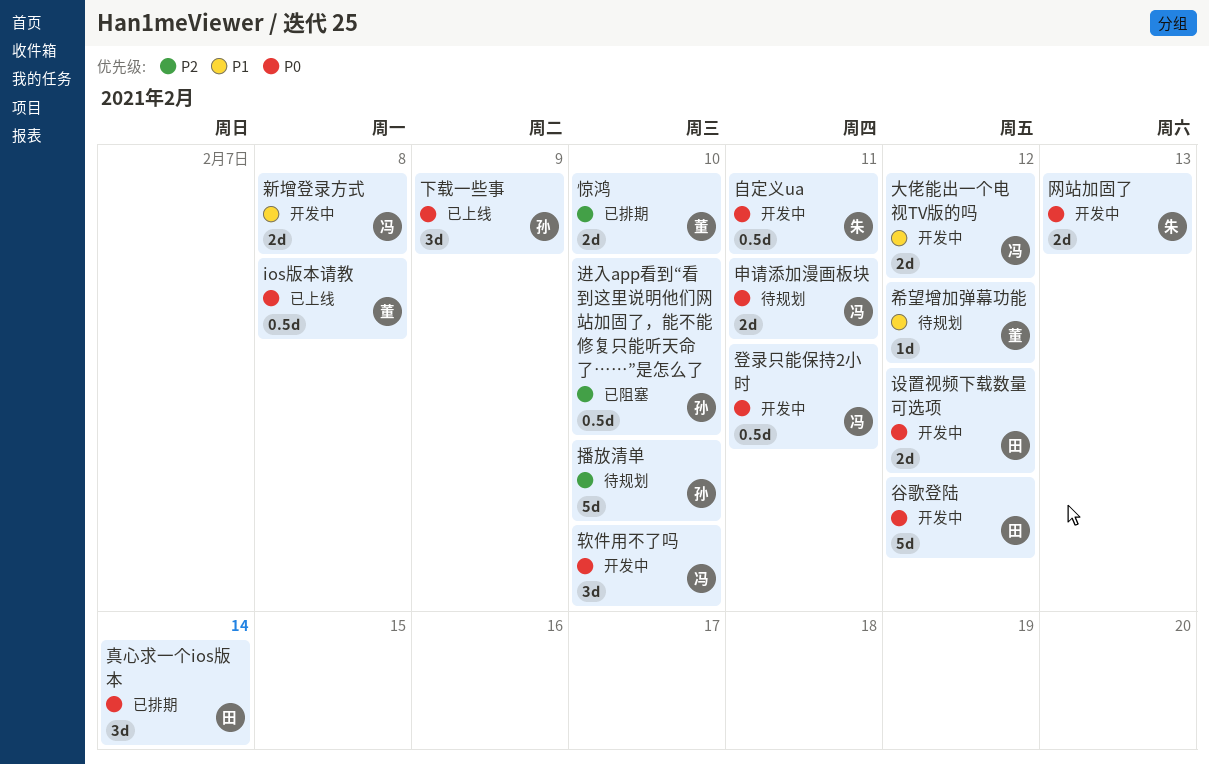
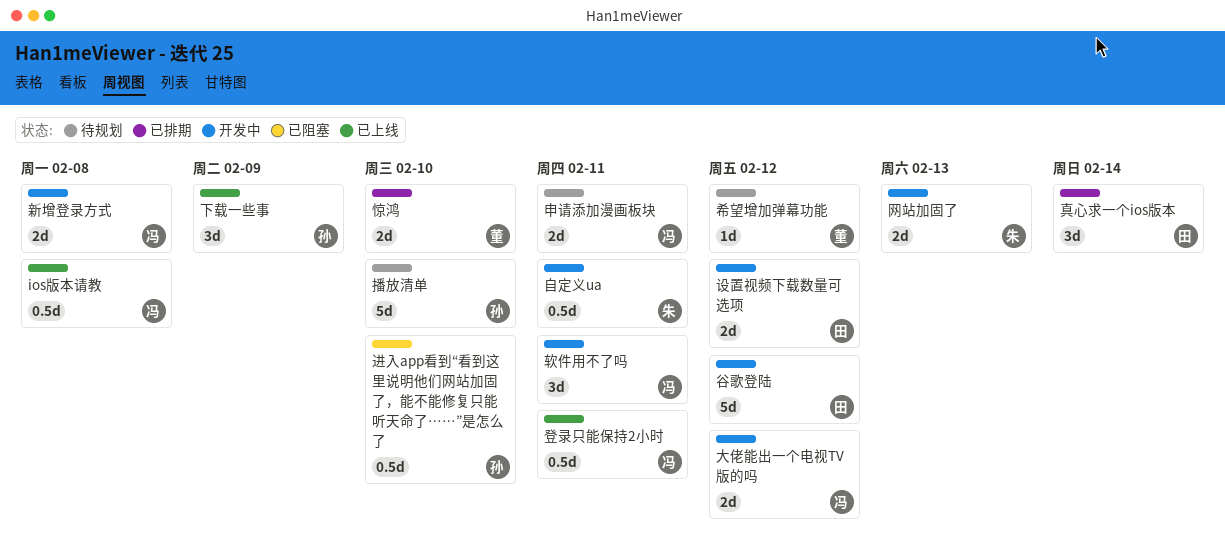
ios版本请教, owner: 董 -> 冯
登录只能保持2小时, status: 开发中 -> 已上线
软件用不了吗, due: Feb 10 -> Feb 11

